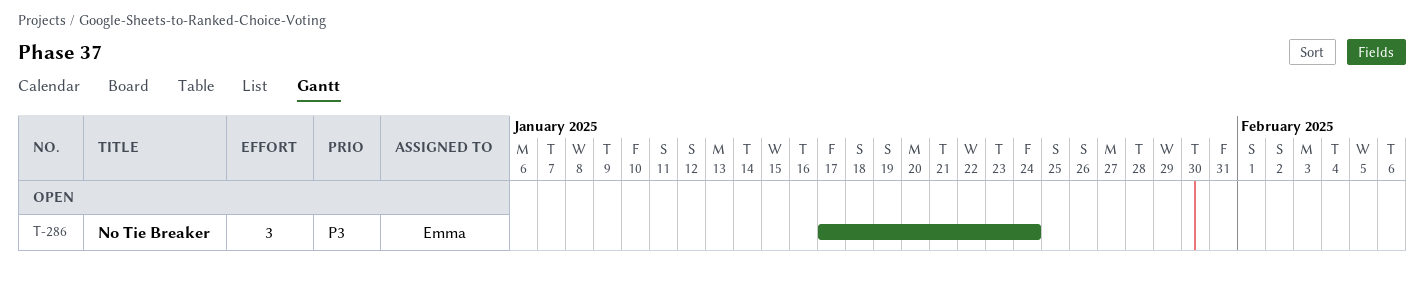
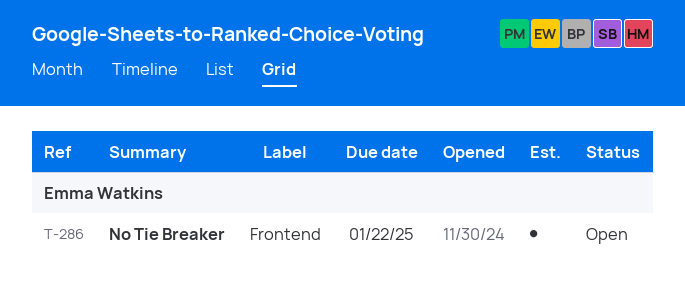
T-286, estimate: 3 -> 1
T-286, due: Jan 24 -> Jan 22

